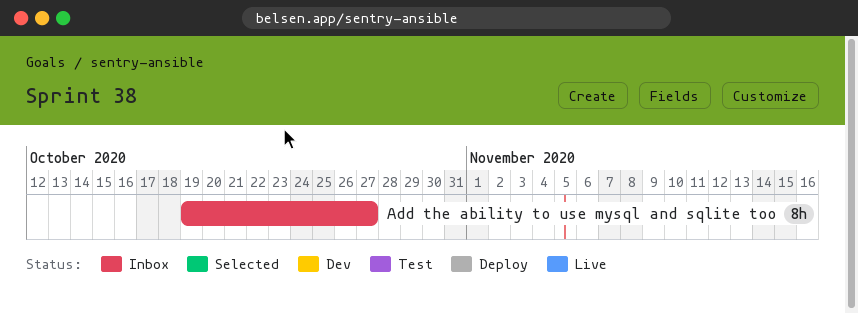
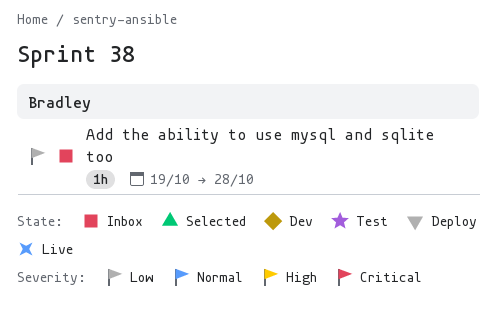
Add the ability to use mysql and sqlite too, estimate: 8h -> 1h
Add the ability to use mysql and sqlite too, due: Oct 27 -> Oct 28

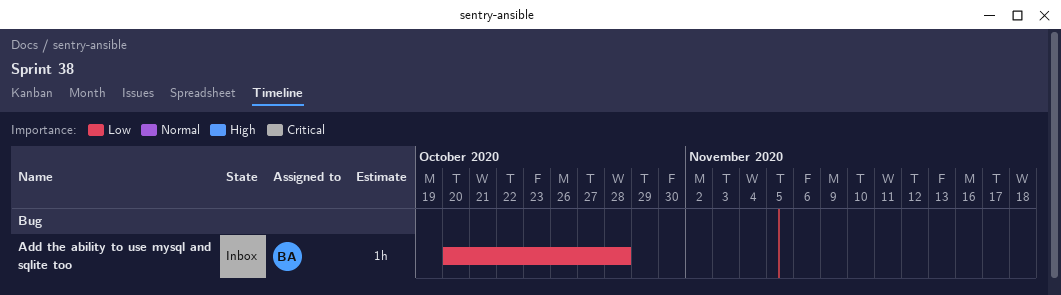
Add the ability to use mysql and sqlite too, start: Oct 19 -> Oct 20

